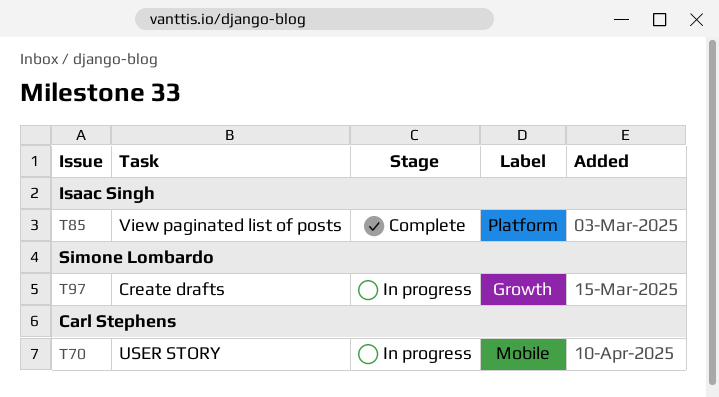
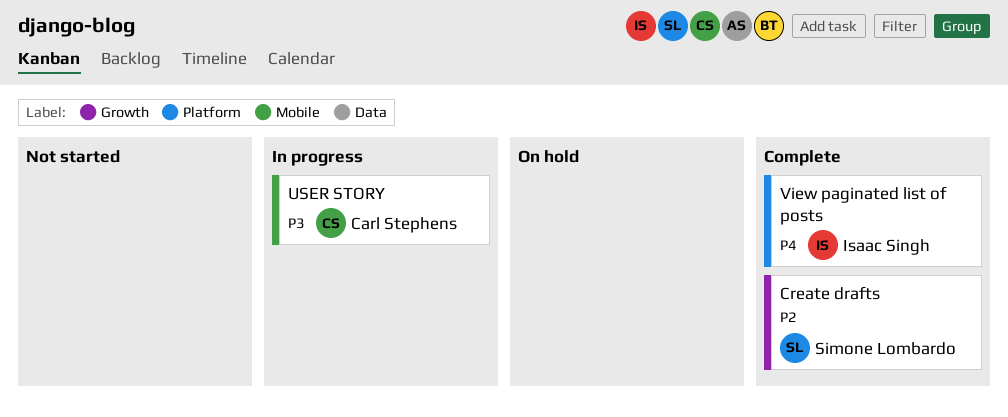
Create drafts, status: In progress -> Complete

